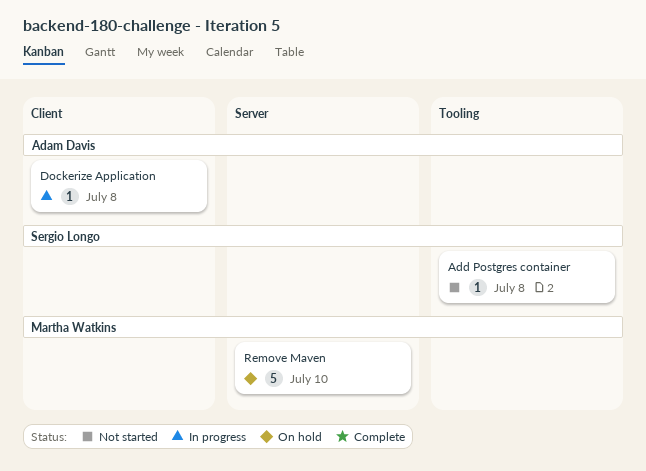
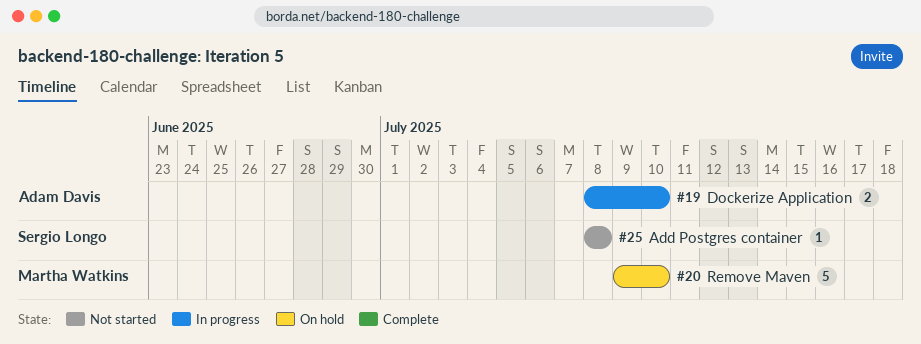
Dockerize Application, estimate: 1 -> 2
Dockerize Application, due: Jul 8 -> Jul 10

